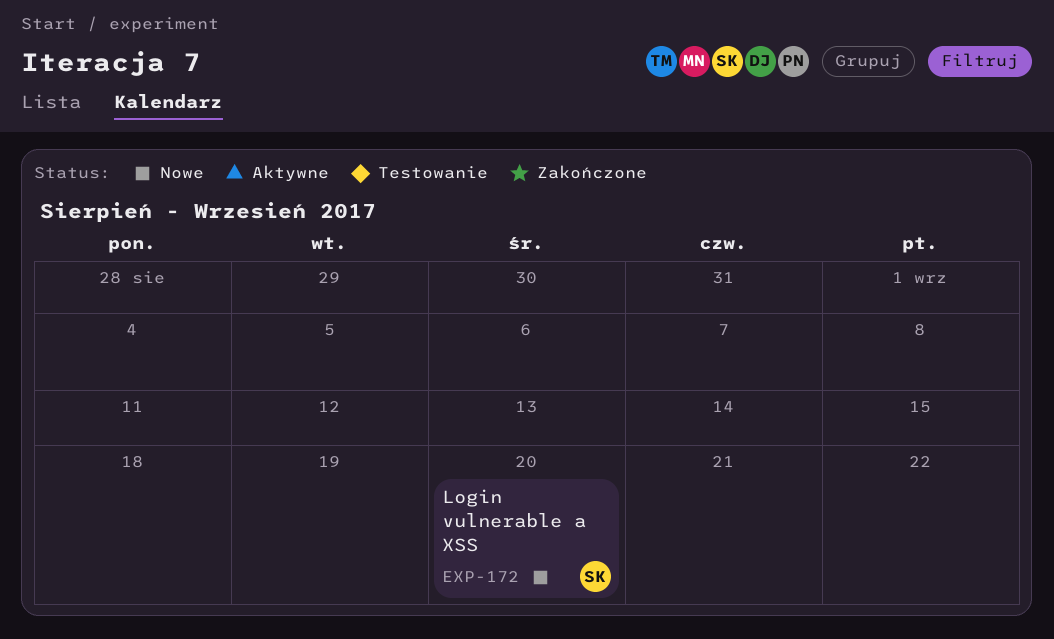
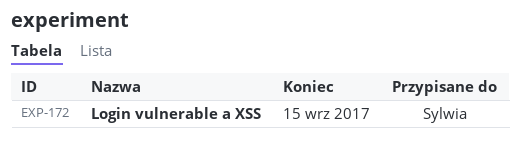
EXP-172, due: Sep 20 -> Sep 15

